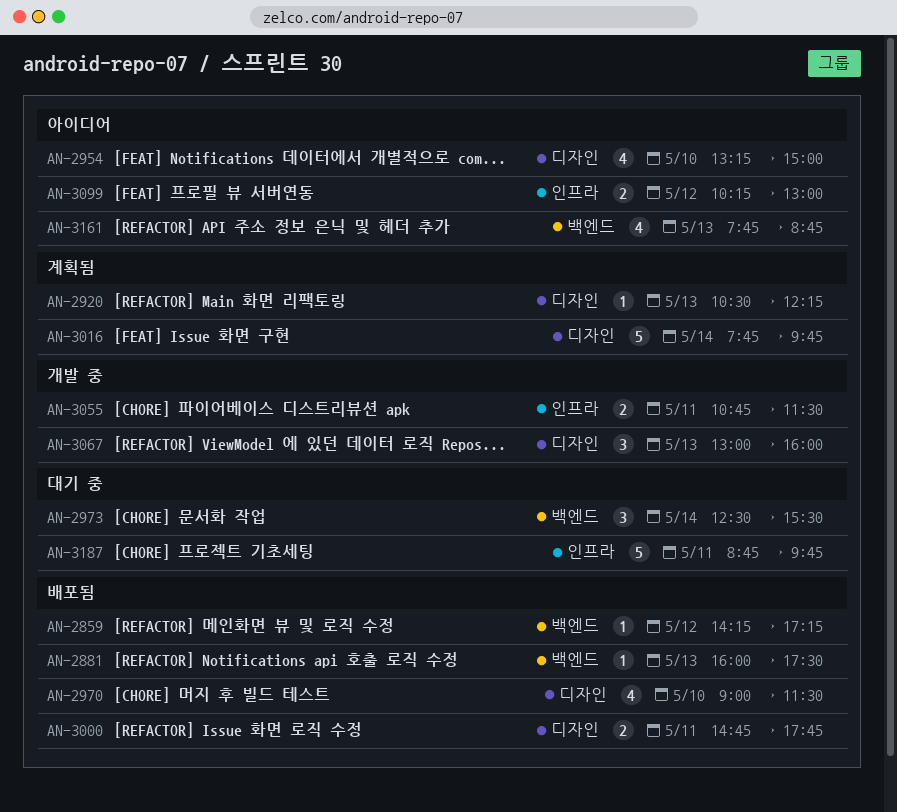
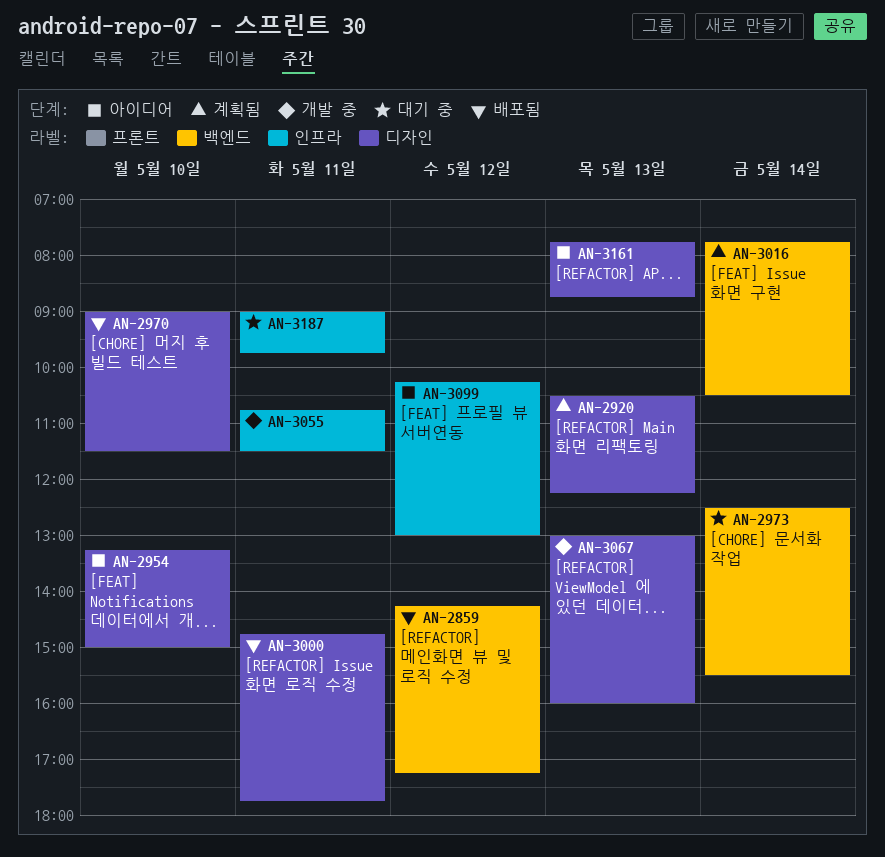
AN-2881: present -> none
AN-3016, label: 디자인 -> 백엔드
AN-3016, ends: 09:45 -> 10:30
AN-3161, label: 백엔드 -> 디자인
AN-3187, begins: 08:45 -> 09:00

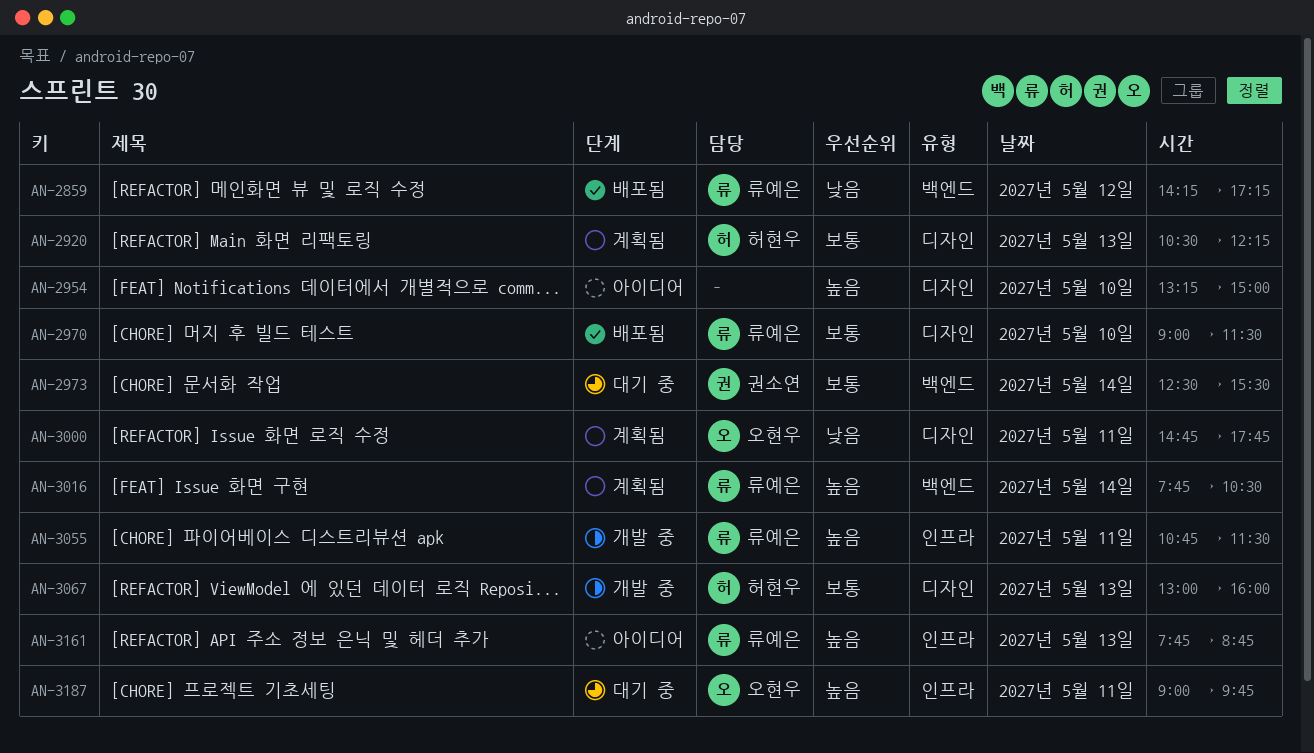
AN-3000, status: 배포됨 -> 계획됨
AN-3099: present -> none
AN-3161, label: 디자인 -> 인프라

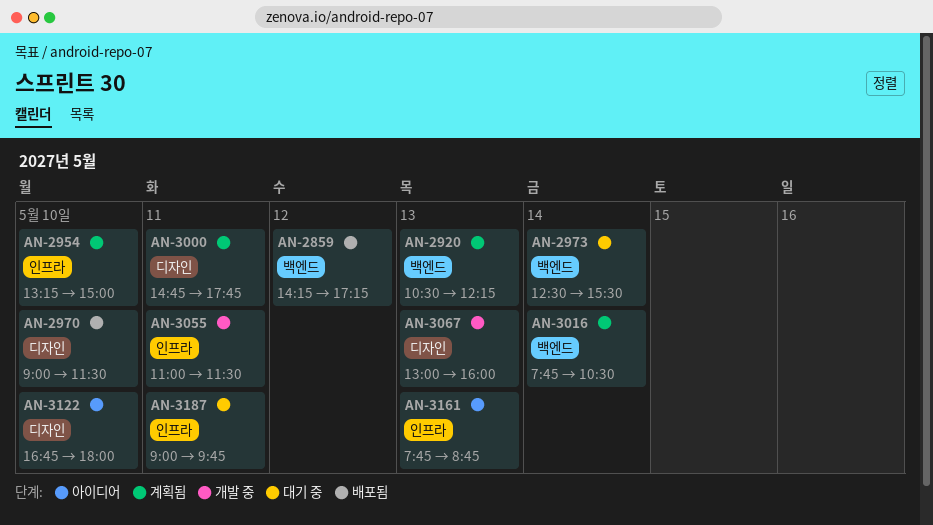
AN-2920, label: 디자인 -> 백엔드
AN-2954, status: 아이디어 -> 계획됨
AN-2954, label: 디자인 -> 인프라
AN-3055, begins: 10:45 -> 11:00
AN-3122: none -> present

